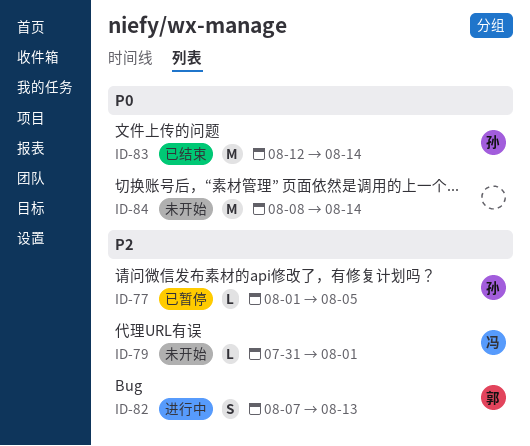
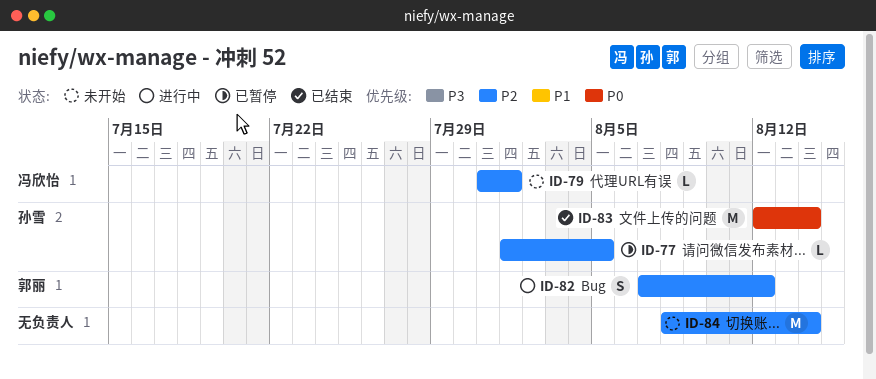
ID-82, due: Aug 13 -> Aug 12
ID-84, priority: P0 -> P2

